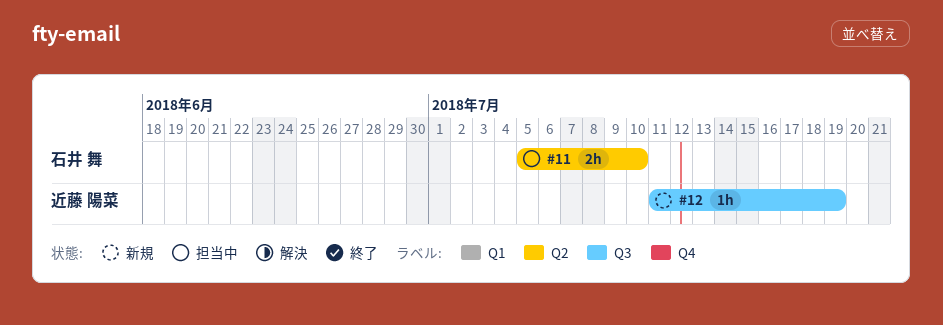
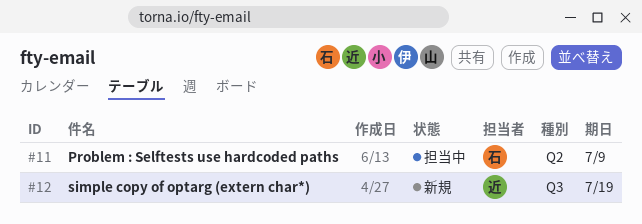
#11, due: Jul 10 -> Jul 9

